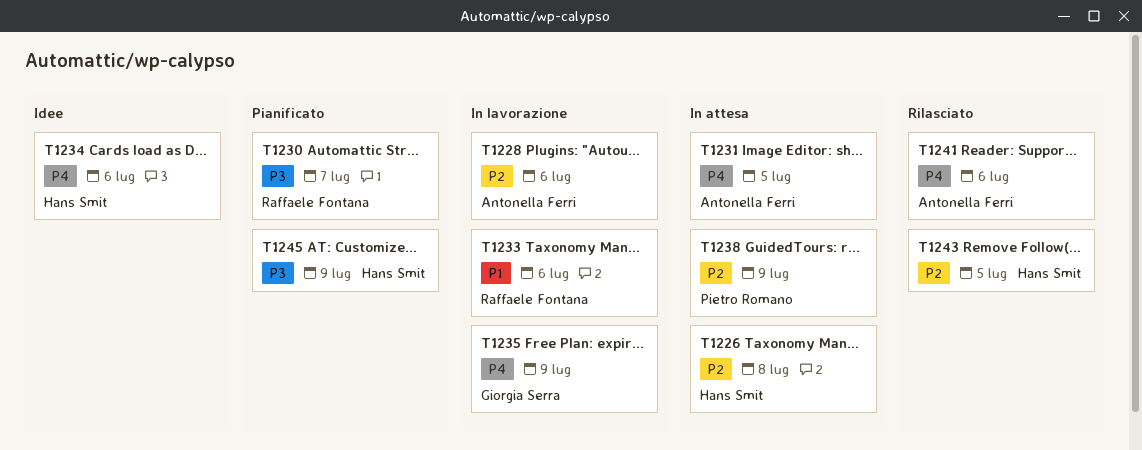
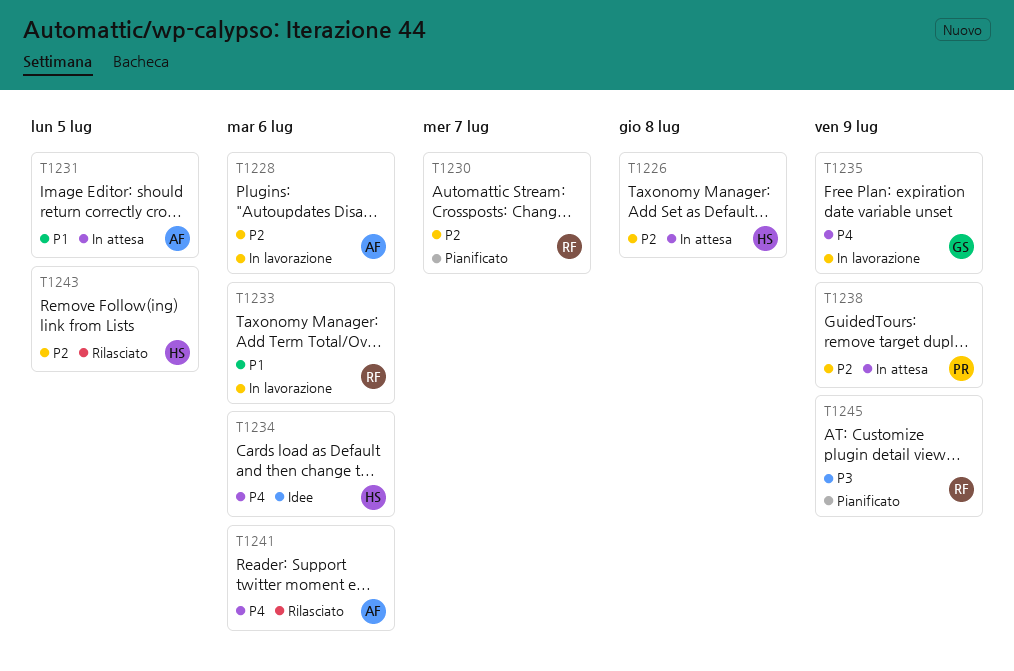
T1230, priority: P3 -> P2
T1231, priority: P4 -> P1
T1245, owner: Hans Smit -> Raffaele Fontana

